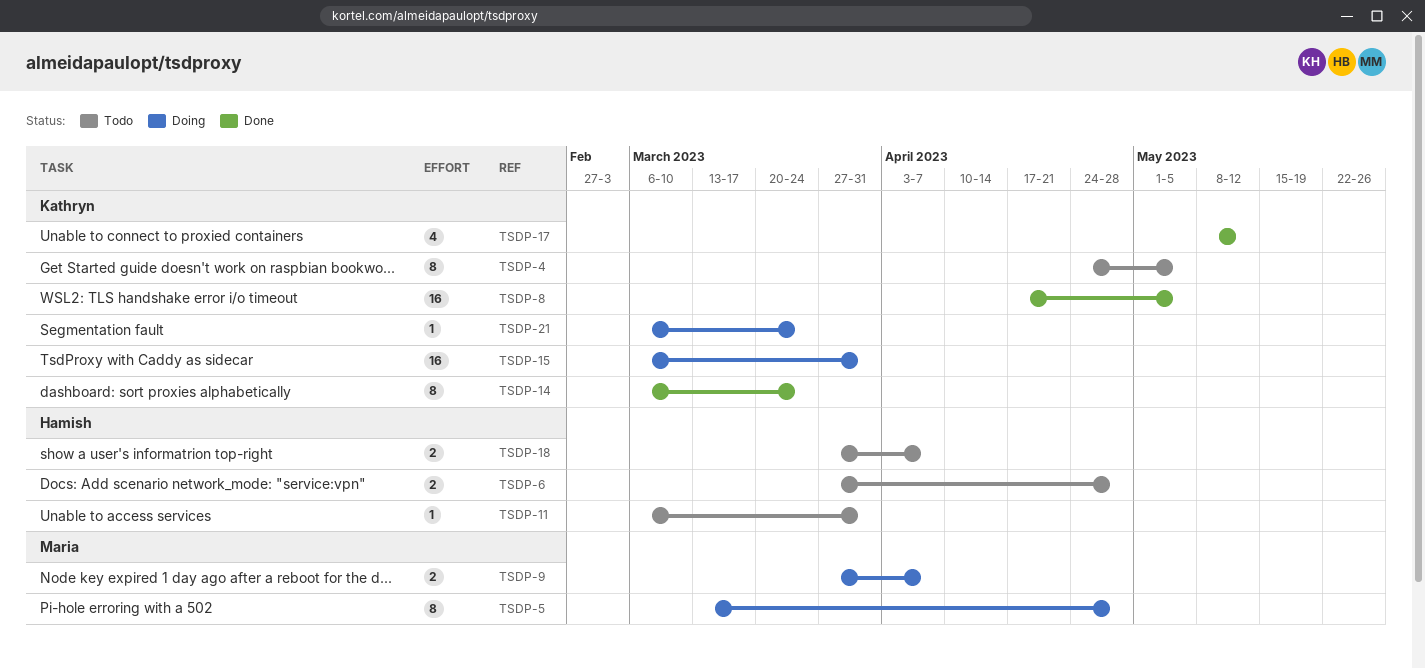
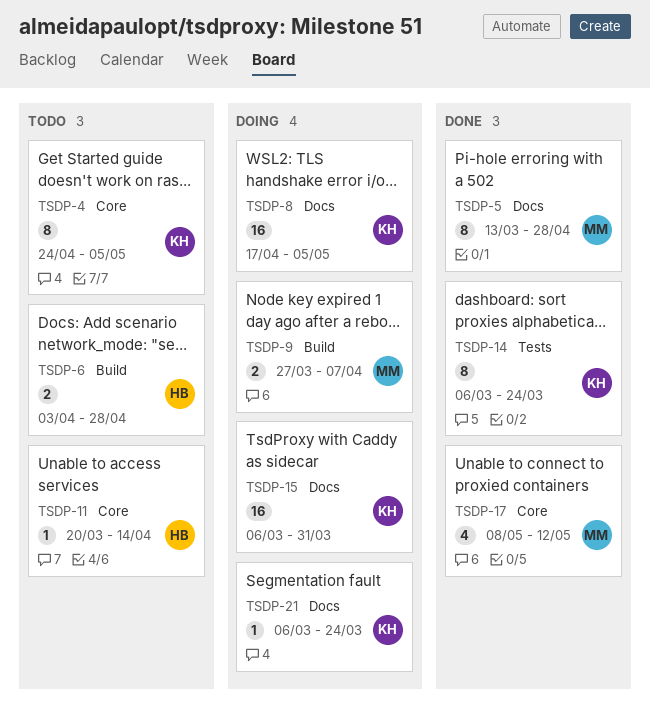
TSDP-5, status: Doing -> Done
TSDP-6, start: Mar 27 -> Apr 3
TSDP-8, status: Done -> Doing
TSDP-11, start: Mar 6 -> Mar 20
TSDP-11, due: Mar 31 -> Apr 14
TSDP-17, owner: Kathryn -> Maria
TSDP-18: present -> none

